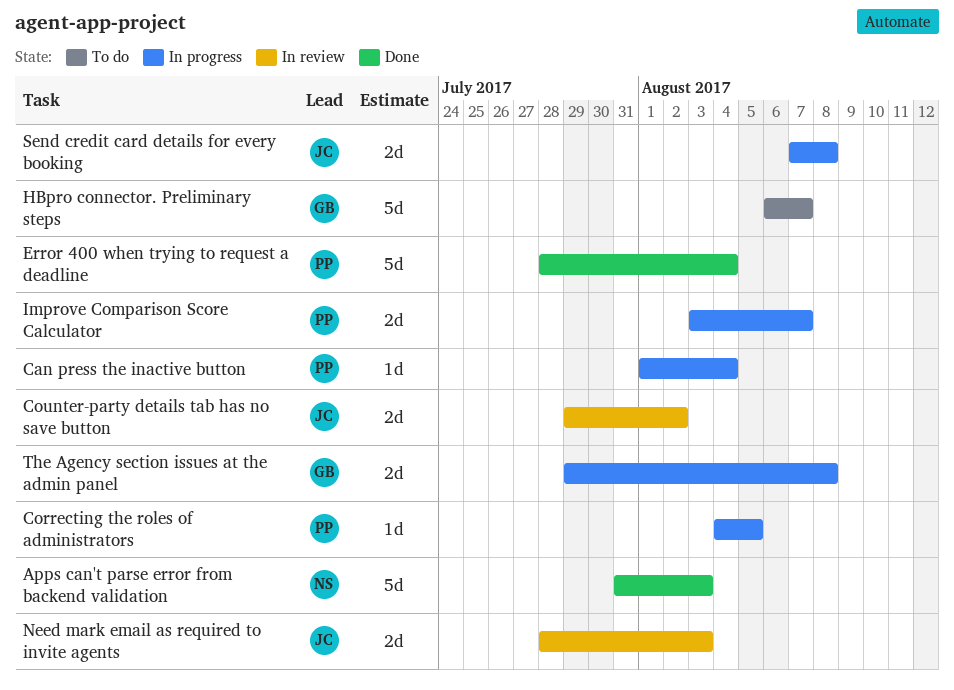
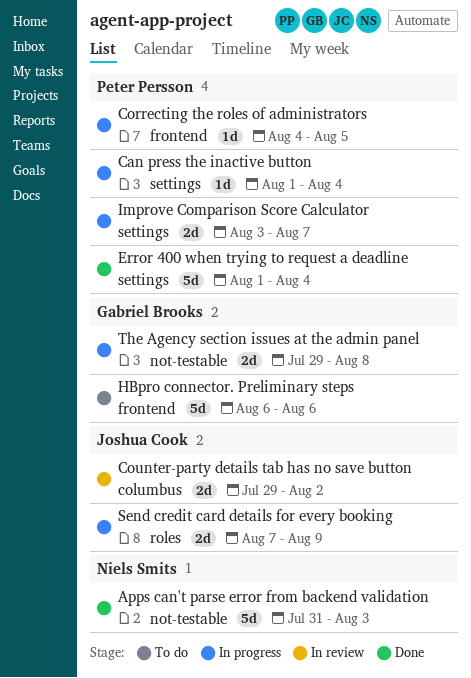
Error 400 when trying to request a deadline, start: Jul 28 -> Aug 1
HBpro connector. Preliminary steps, due: Aug 7 -> Aug 6
Need mark email as required to invite agents: present -> none
Send credit card details for every booking, due: Aug 8 -> Aug 9

